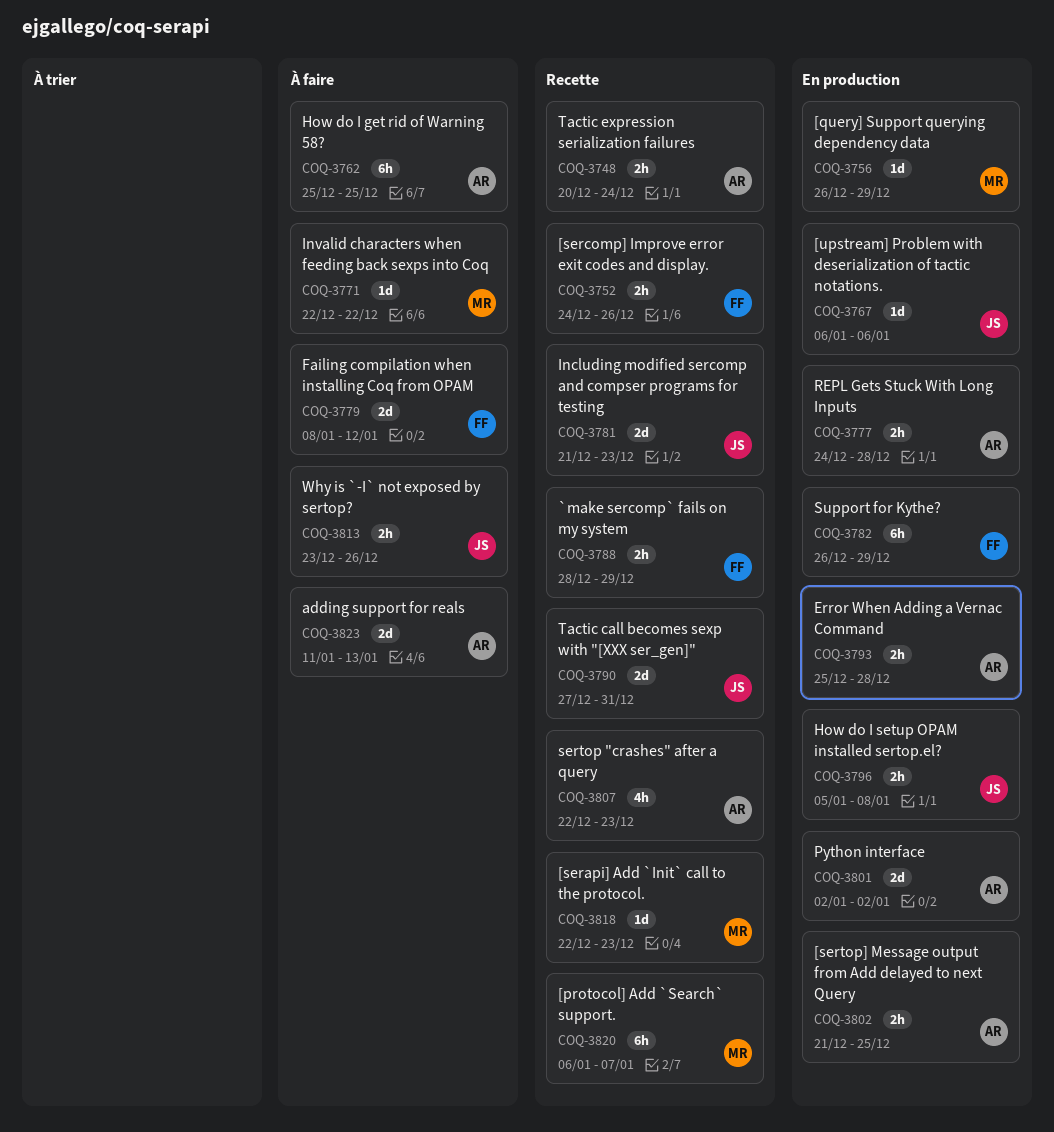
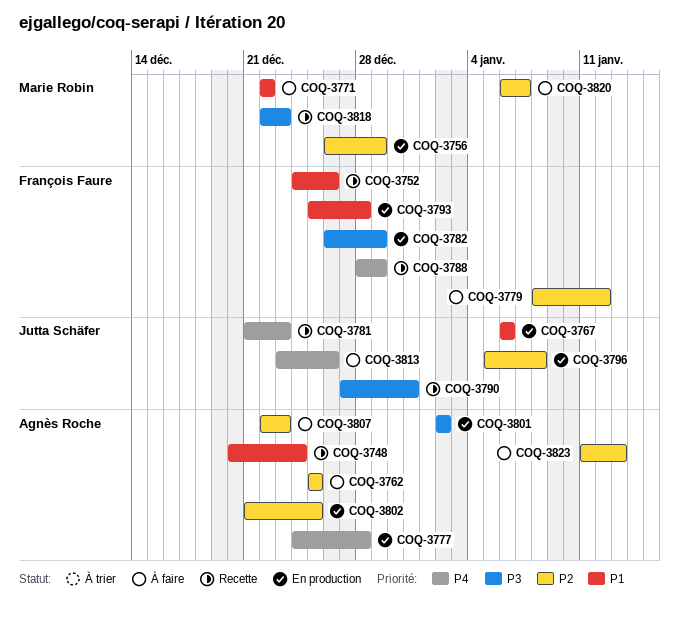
COQ-3793, owner: Agnès Roche -> François Faure
COQ-3807, status: Recette -> À faire
COQ-3820, status: Recette -> À faire

